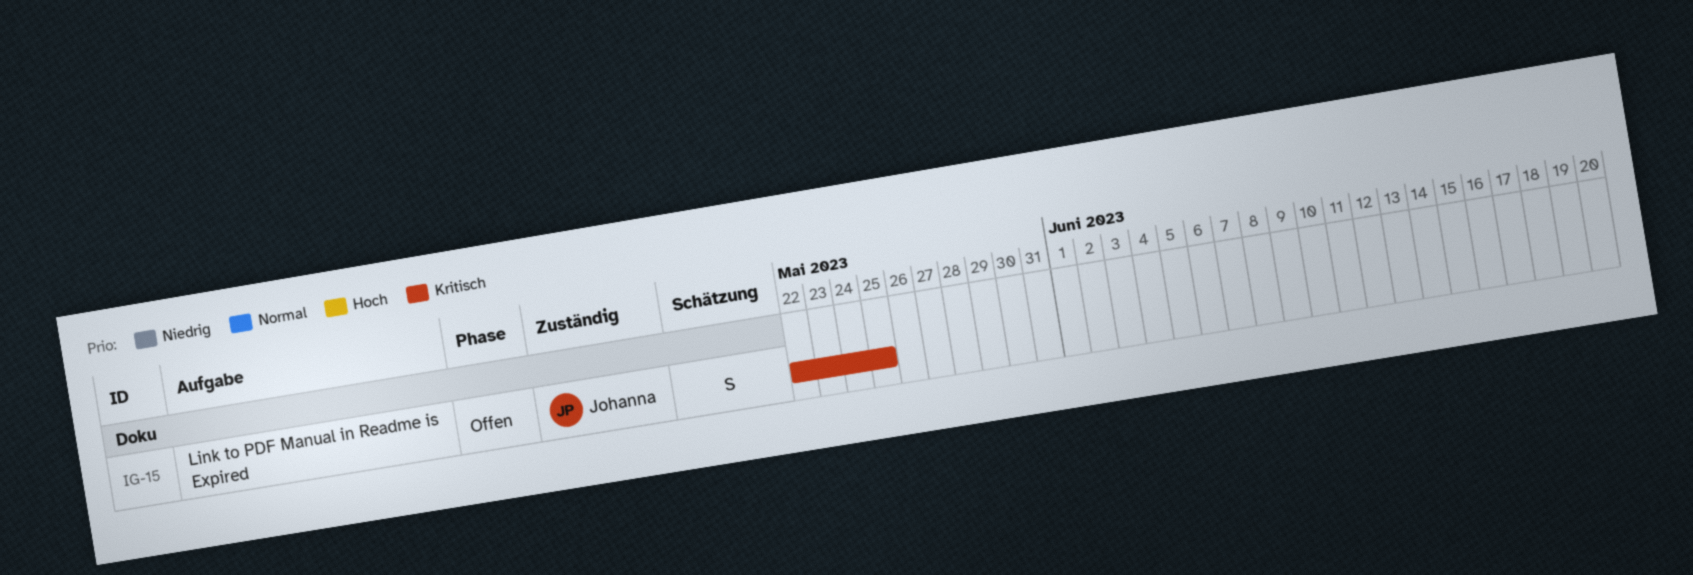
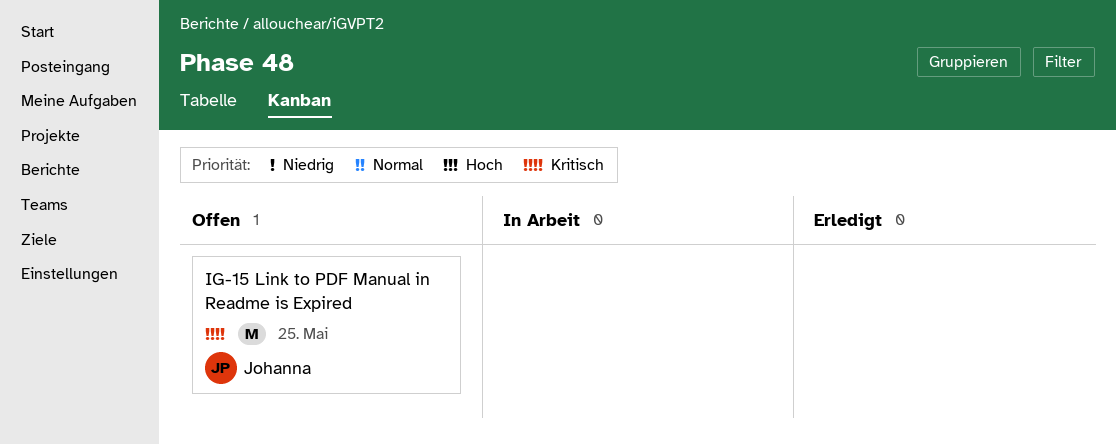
IG-15, estimate: S -> M

